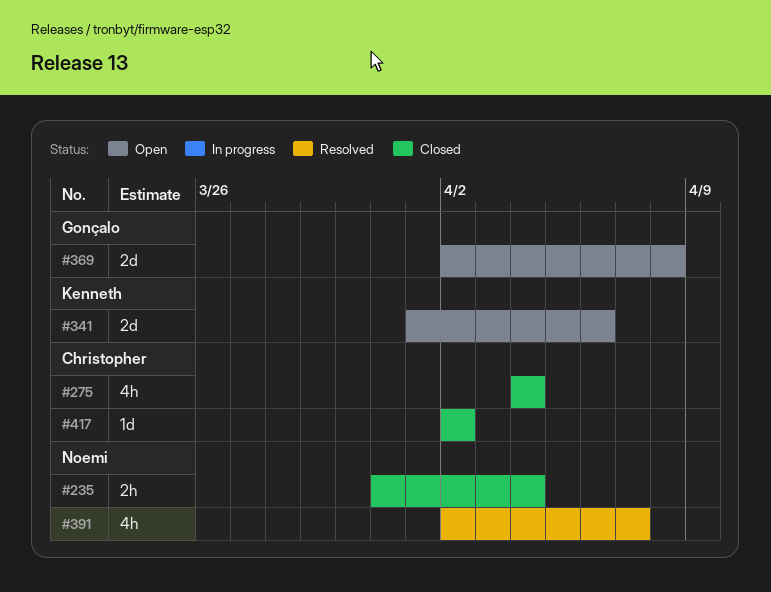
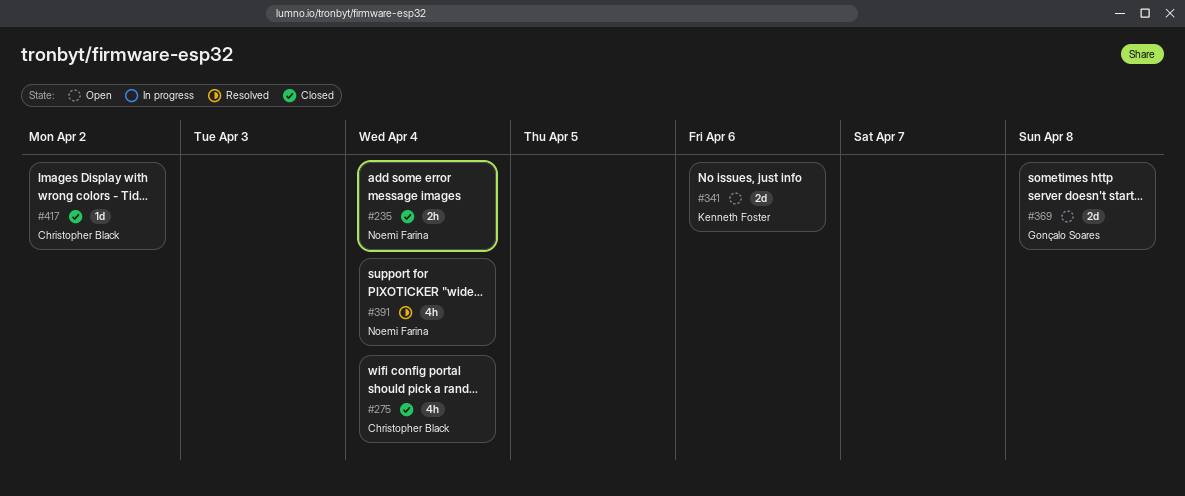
#391, due: Apr 7 -> Apr 4

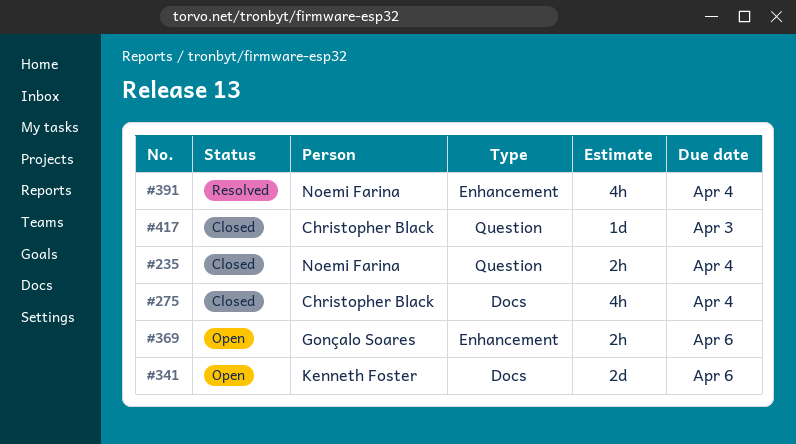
#369, estimate: 2d -> 2h
#369, due: Apr 8 -> Apr 6
#417, due: Apr 2 -> Apr 3

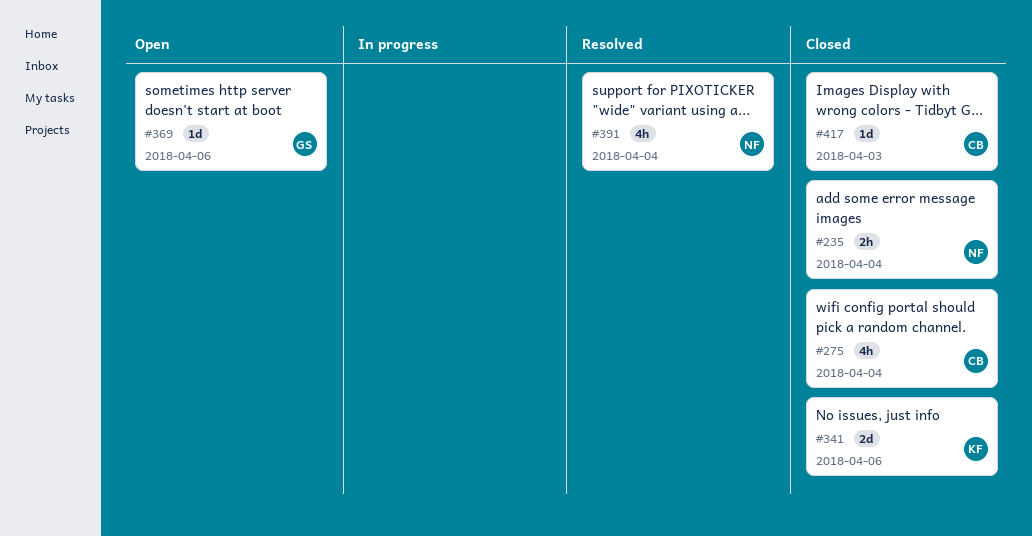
#341, status: Open -> Closed
#369, estimate: 2h -> 1d

